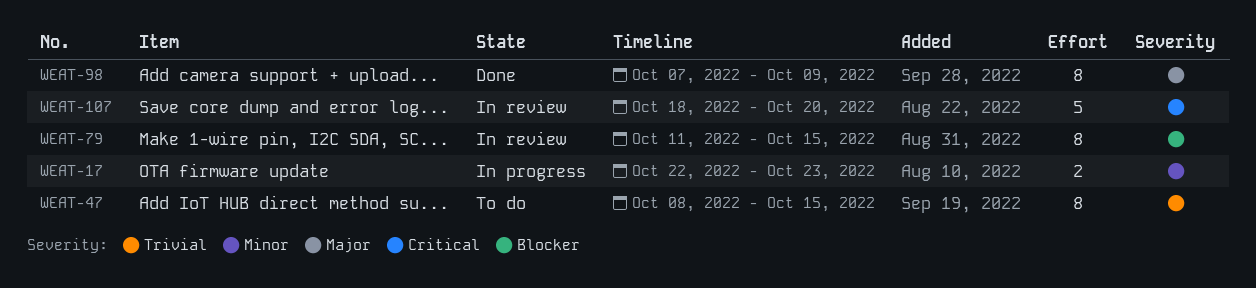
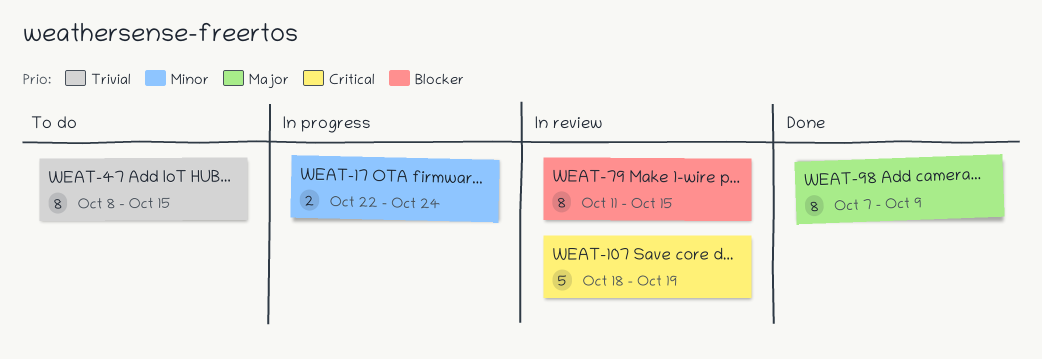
WEAT-17, due: Oct 23 -> Oct 24
WEAT-107, due: Oct 20 -> Oct 19

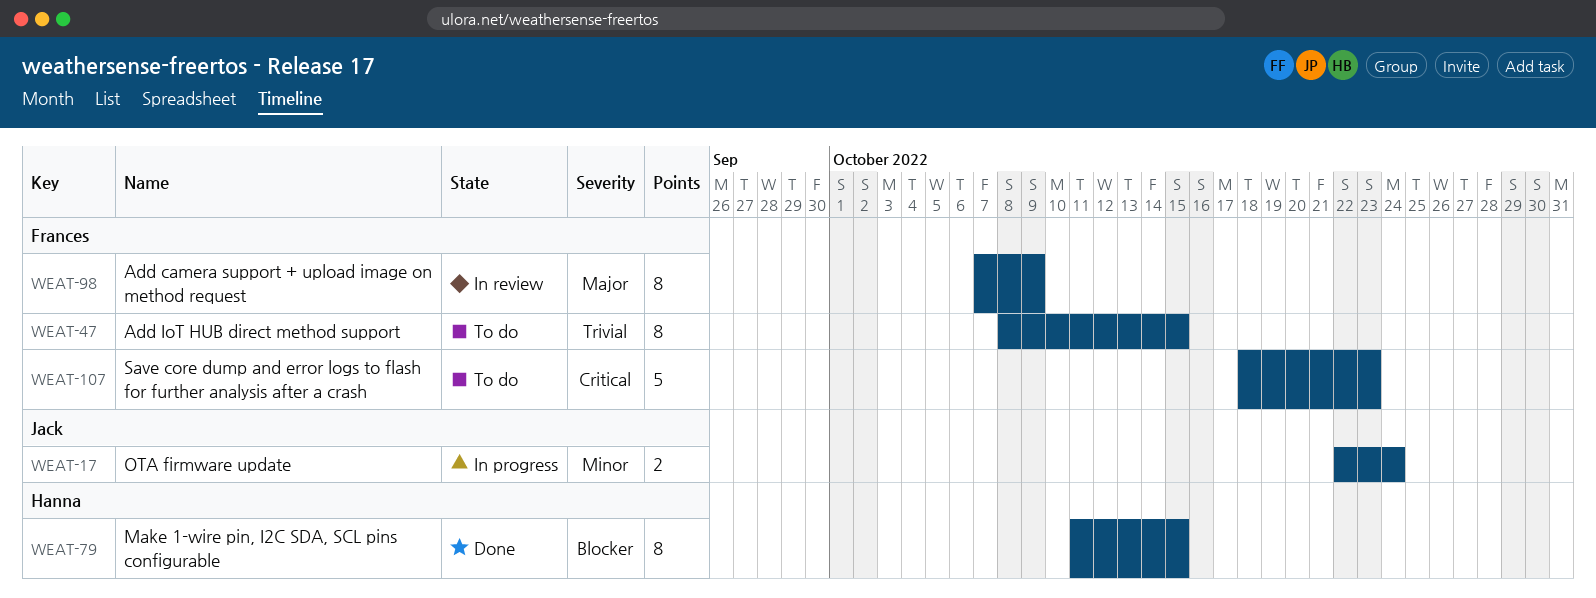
WEAT-79, status: In review -> Done
WEAT-98, status: Done -> In review
WEAT-107, status: In review -> To do
WEAT-107, due: Oct 19 -> Oct 23

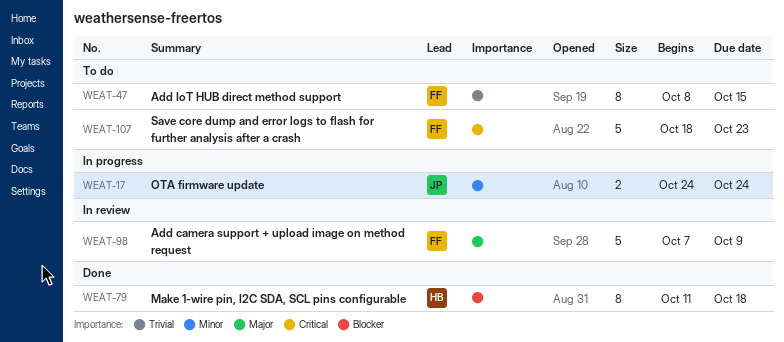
WEAT-17, start: Oct 22 -> Oct 24
WEAT-79, due: Oct 15 -> Oct 18
WEAT-98, estimate: 8 -> 5

